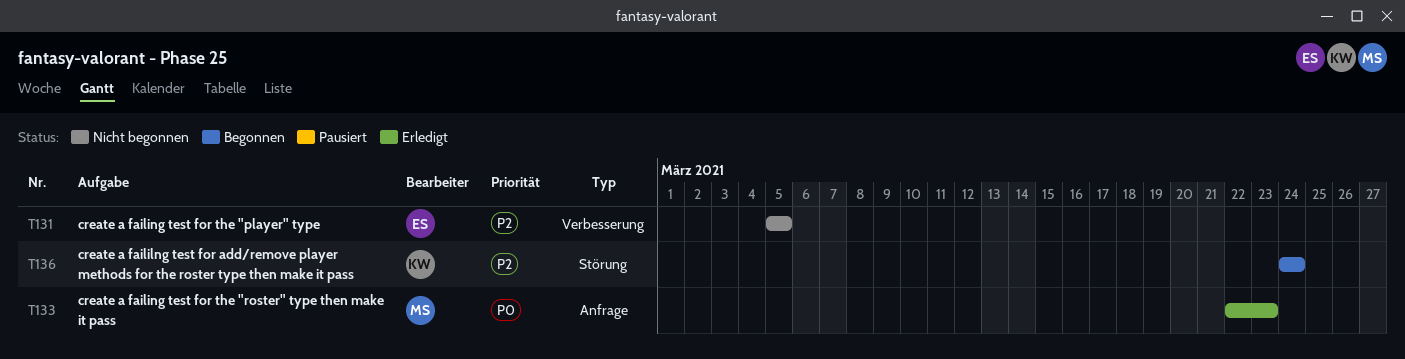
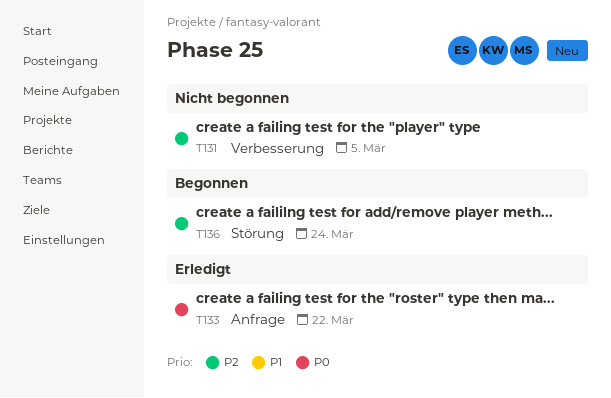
T133, due: Mar 23 -> Mar 22

